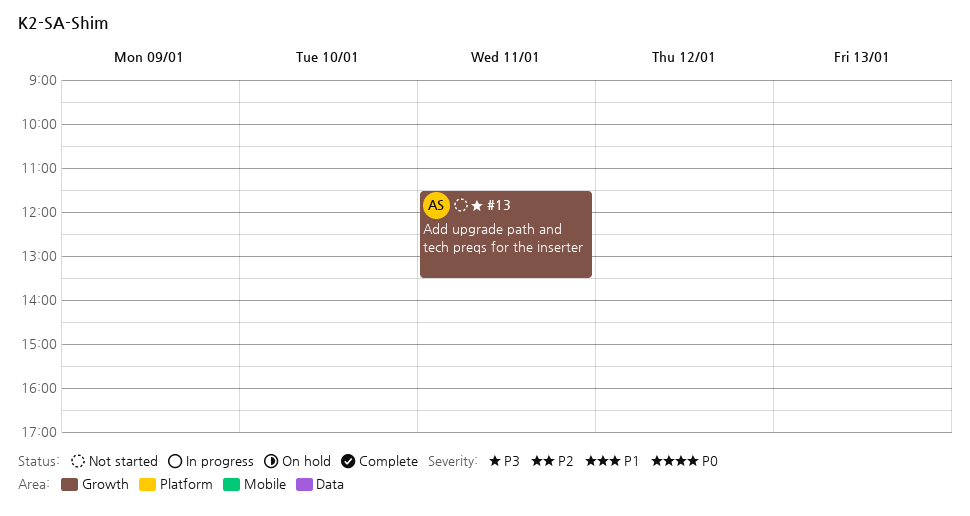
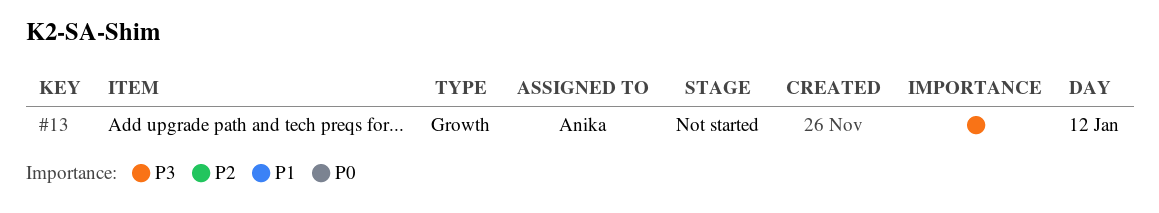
#13, day: Jan 11 -> Jan 12

